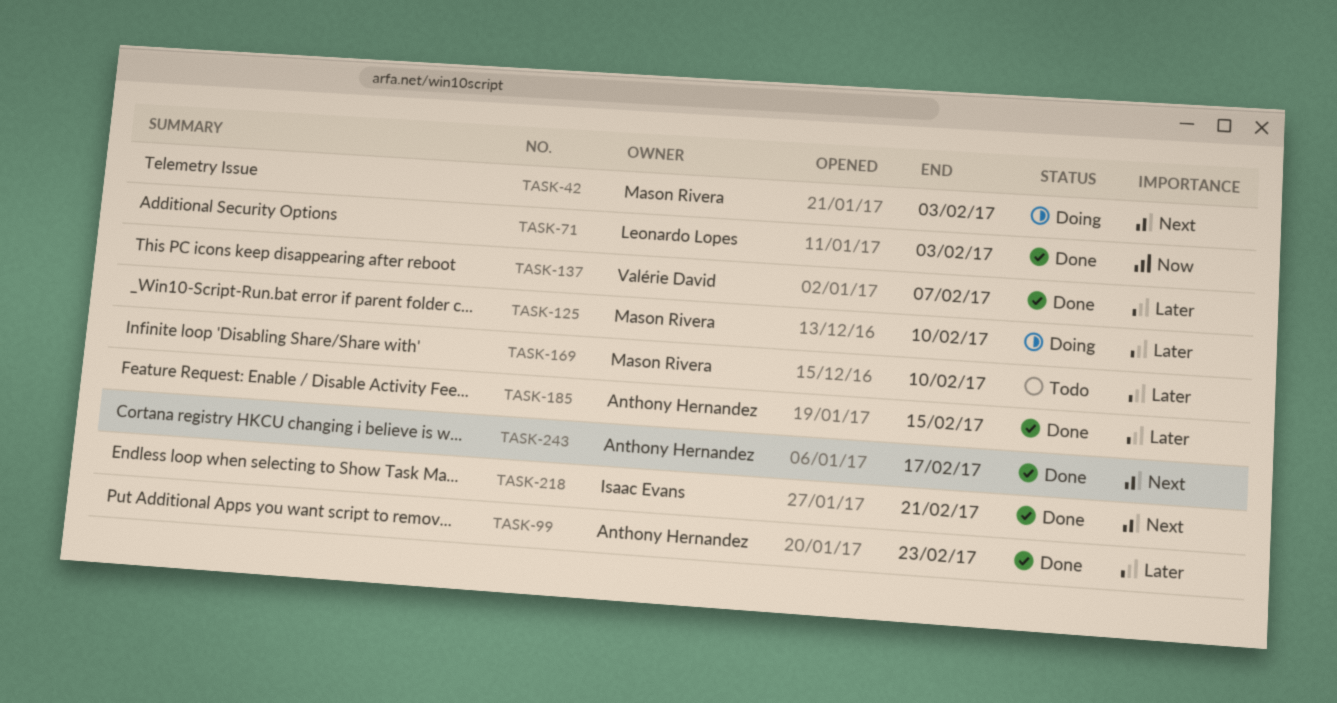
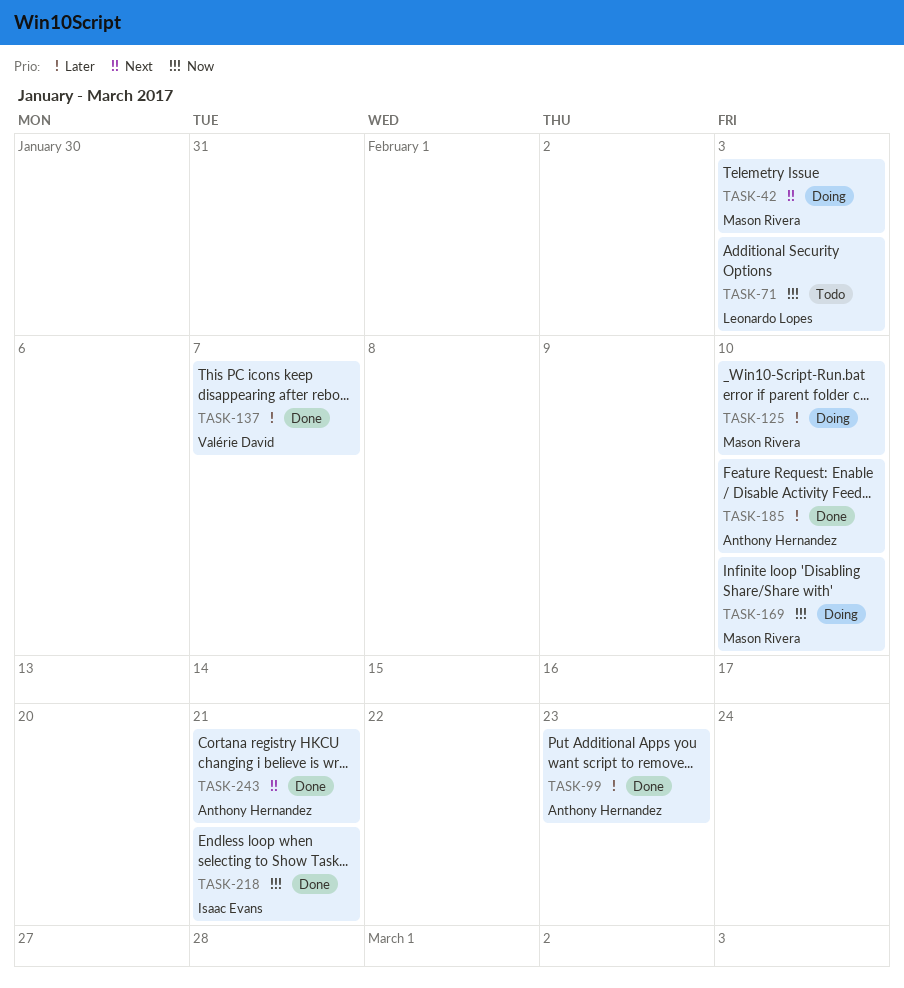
TASK-71, status: Done -> Todo
TASK-169, status: Todo -> Doing
TASK-169, priority: Later -> Now
TASK-185, due: Feb 15 -> Feb 10
TASK-218, priority: Next -> Now
TASK-243, due: Feb 17 -> Feb 21

